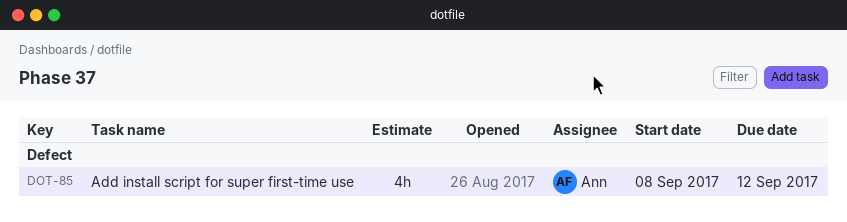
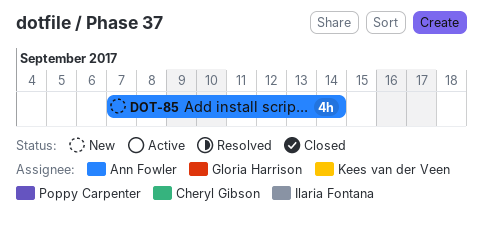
DOT-85, start: Sep 8 -> Sep 7
DOT-85, due: Sep 12 -> Sep 14

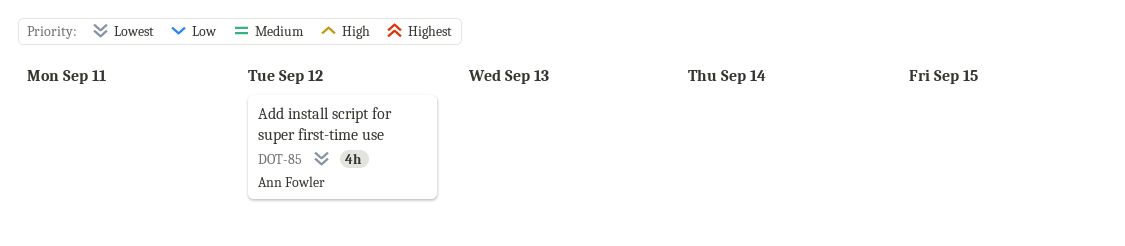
DOT-85, due: Sep 14 -> Sep 12

